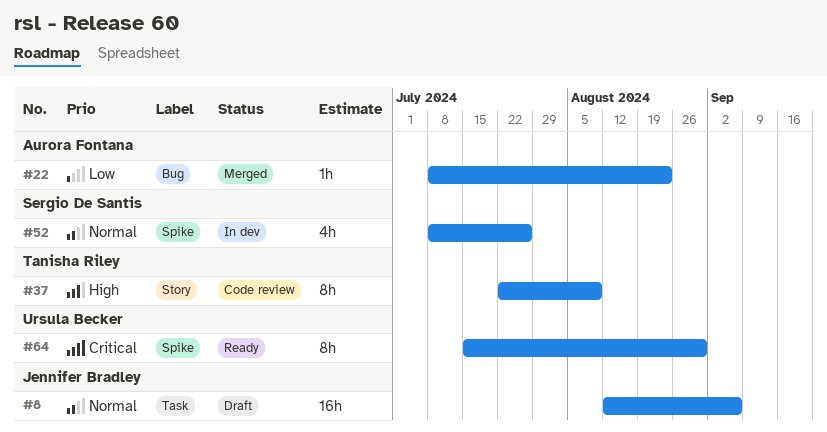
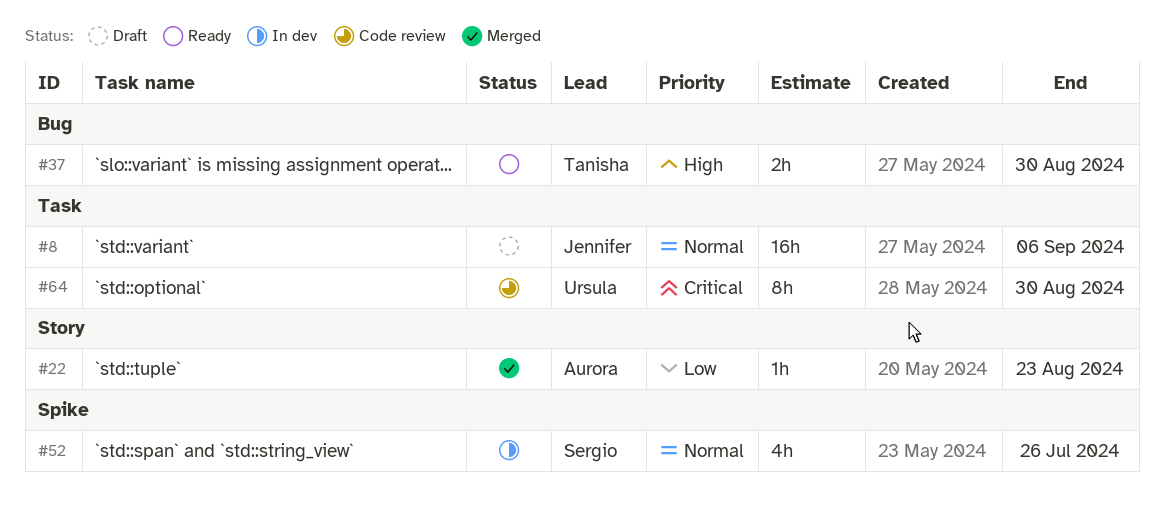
#22, label: Bug -> Story
#37, status: Code review -> Ready
#37, label: Story -> Bug
#37, estimate: 8h -> 2h
#37, due: Aug 9 -> Aug 30
#64, status: Ready -> Code review
#64, label: Spike -> Task

